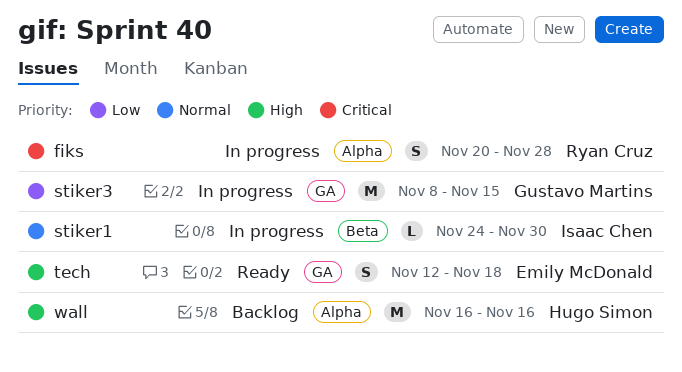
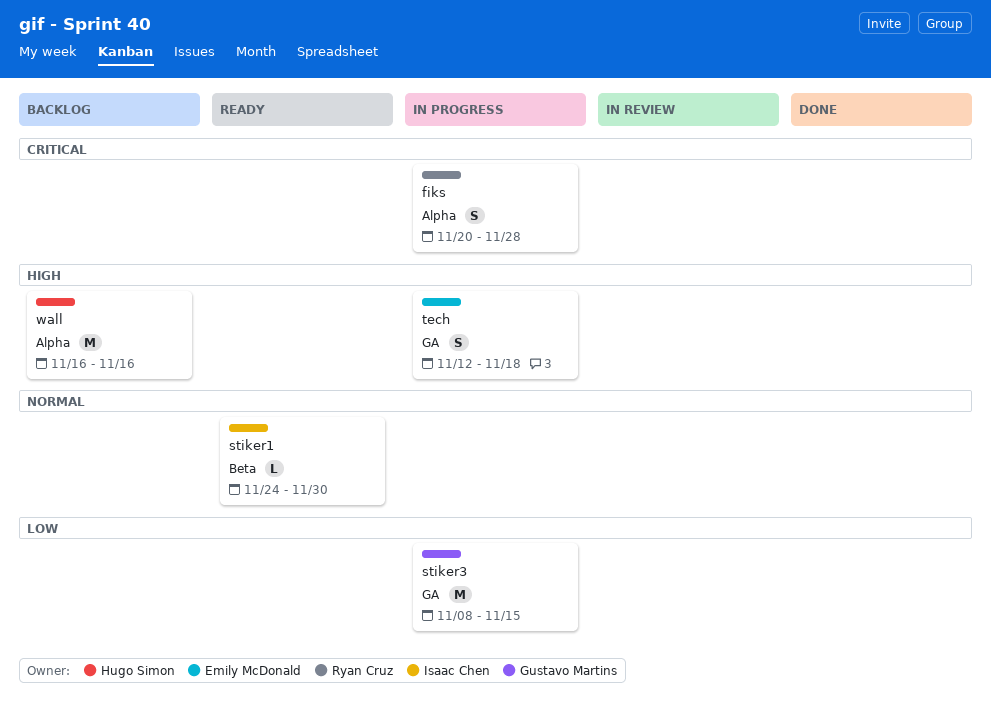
stiker1, status: In progress -> Ready
tech, status: Ready -> In progress

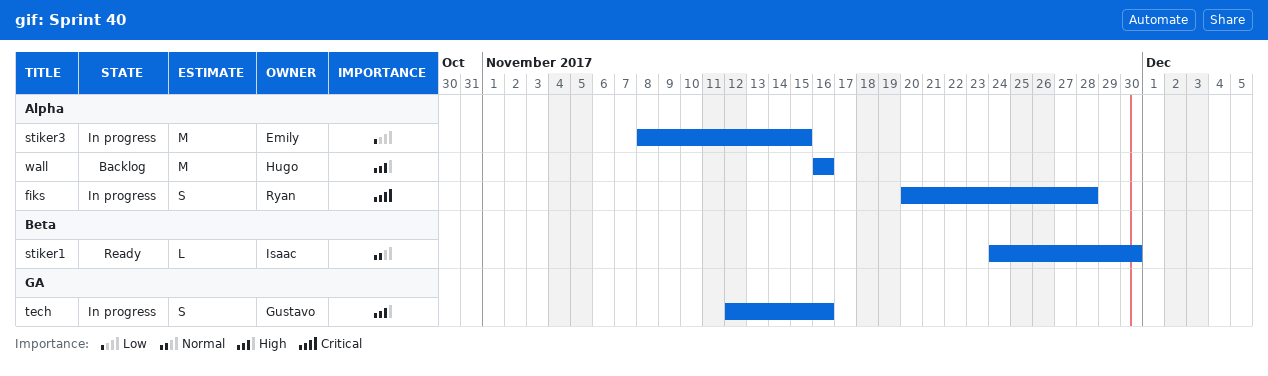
stiker3, owner: Gustavo Martins -> Emily McDonald
stiker3, label: GA -> Alpha
tech, owner: Emily McDonald -> Gustavo Martins
tech, due: Nov 18 -> Nov 16

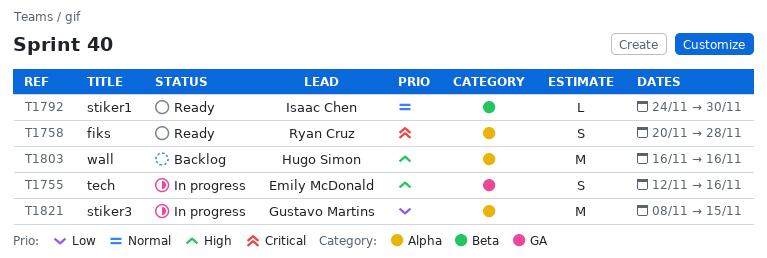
fiks, status: In progress -> Ready
stiker3, owner: Emily McDonald -> Gustavo Martins
tech, owner: Gustavo Martins -> Emily McDonald

